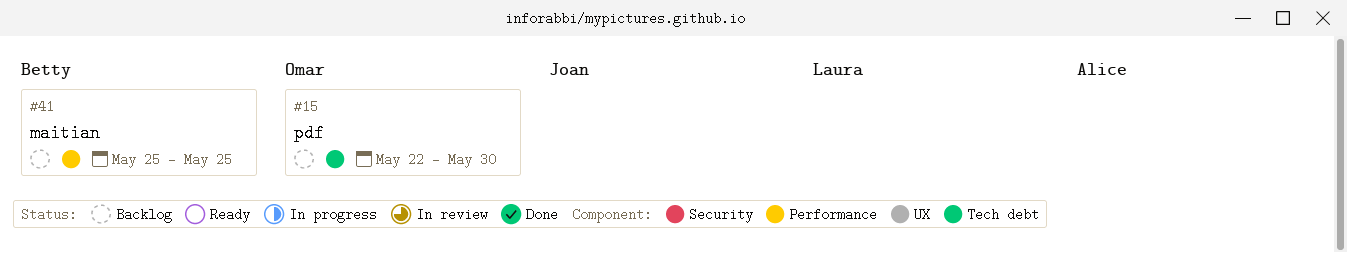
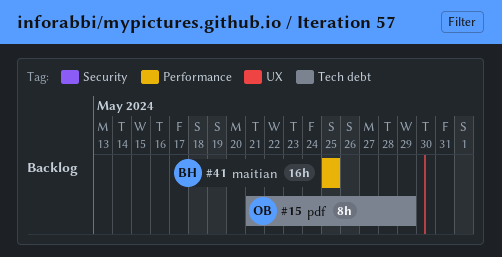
#15, start: May 22 -> May 21
#15, due: May 30 -> May 29

